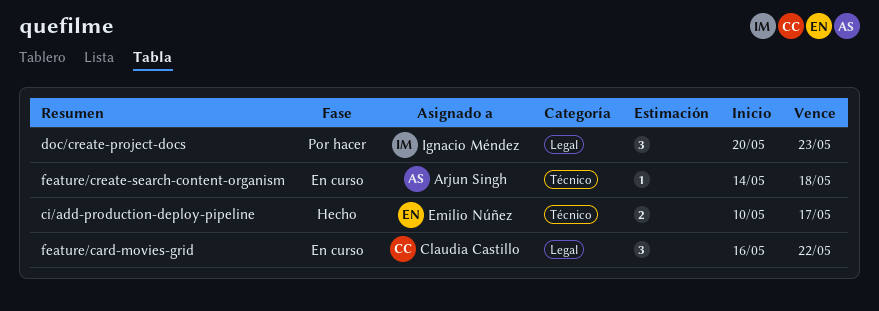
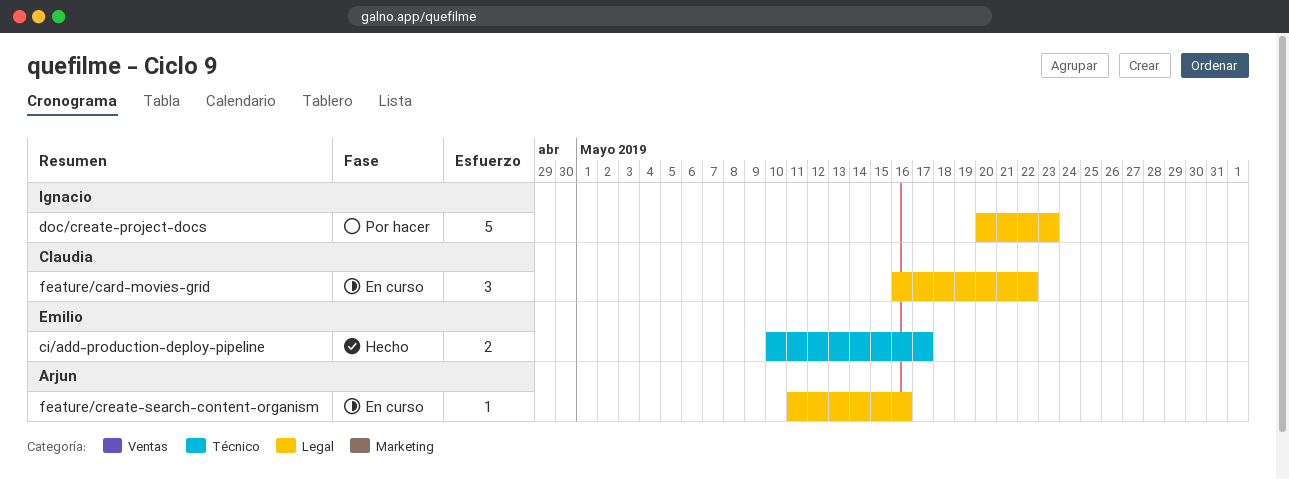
doc/create-project-docs, estimate: 3 -> 5
feature/create-search-content-organism, label: Técnico -> Legal
feature/create-search-content-organism, start: May 14 -> May 11
feature/create-search-content-organism, due: May 18 -> May 16

